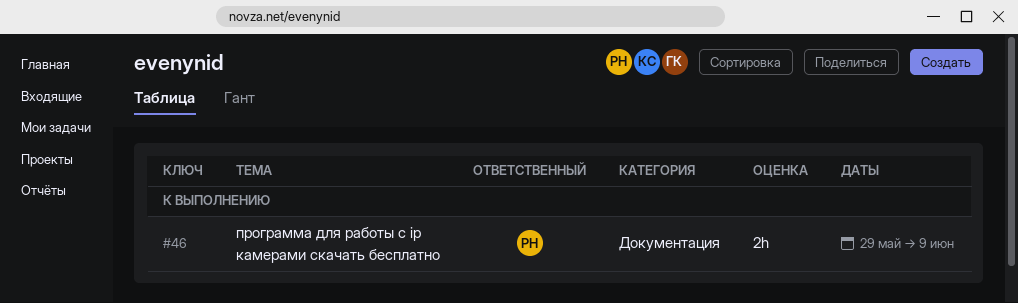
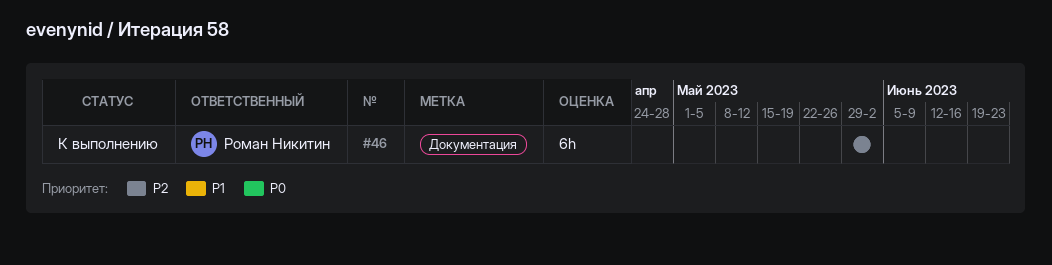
#46, estimate: 2h -> 6h
#46, due: Jun 9 -> Jun 2

